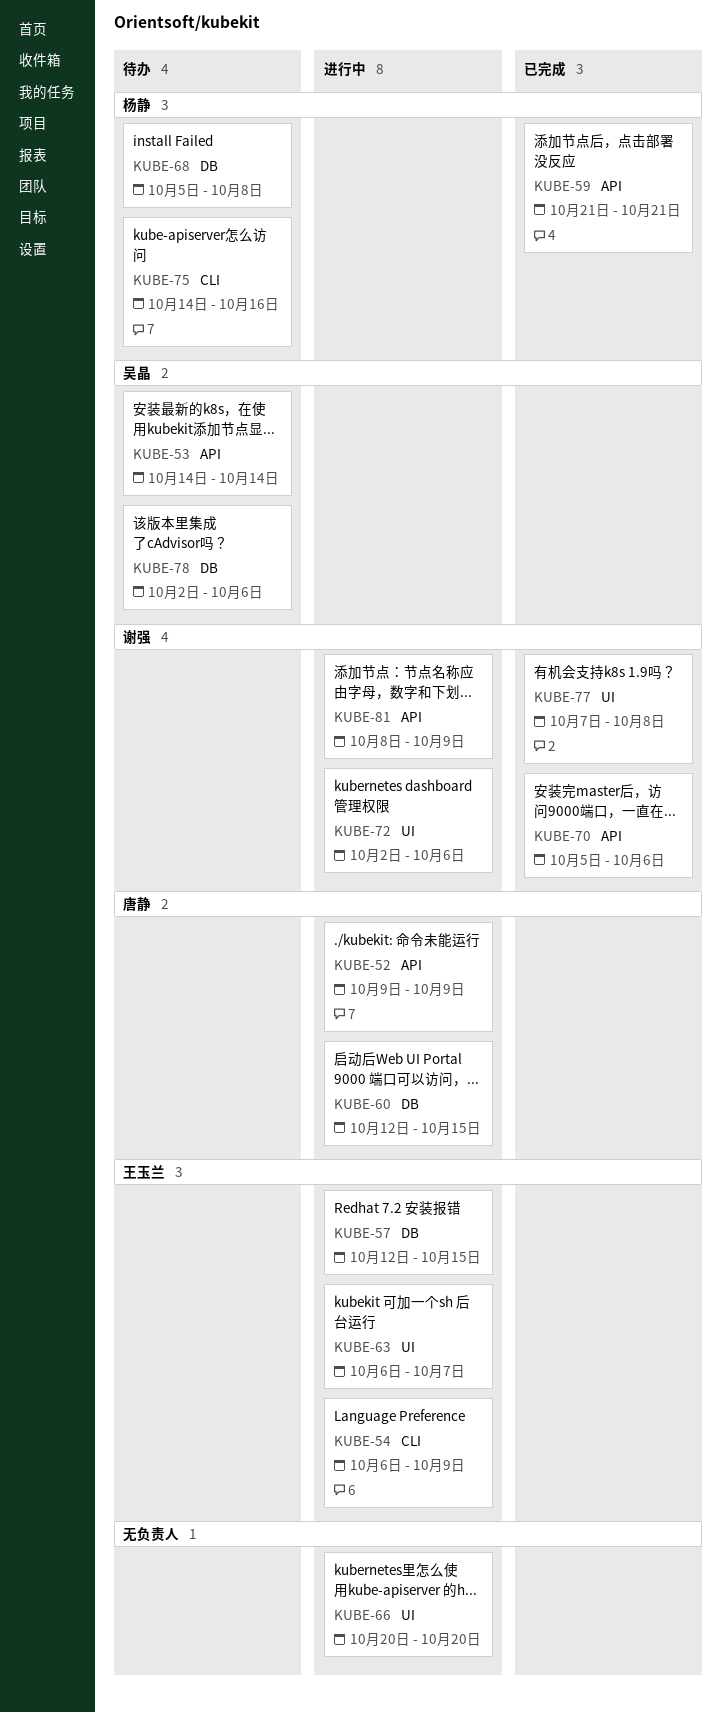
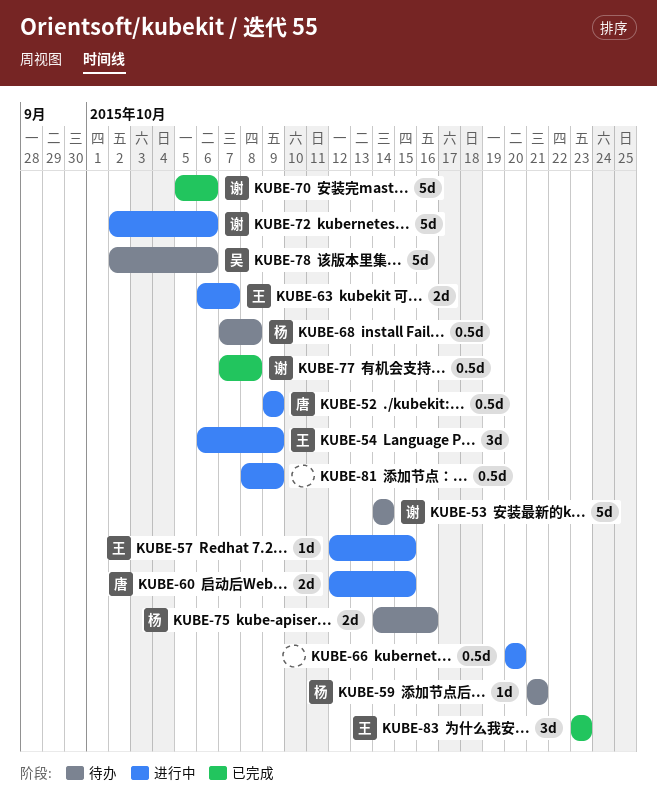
KUBE-53, owner: 吴晶 -> 谢强
KUBE-59, status: 已完成 -> 待办
KUBE-68, start: Oct 5 -> Oct 7
KUBE-81, owner: 谢强 -> none
KUBE-83: none -> present

